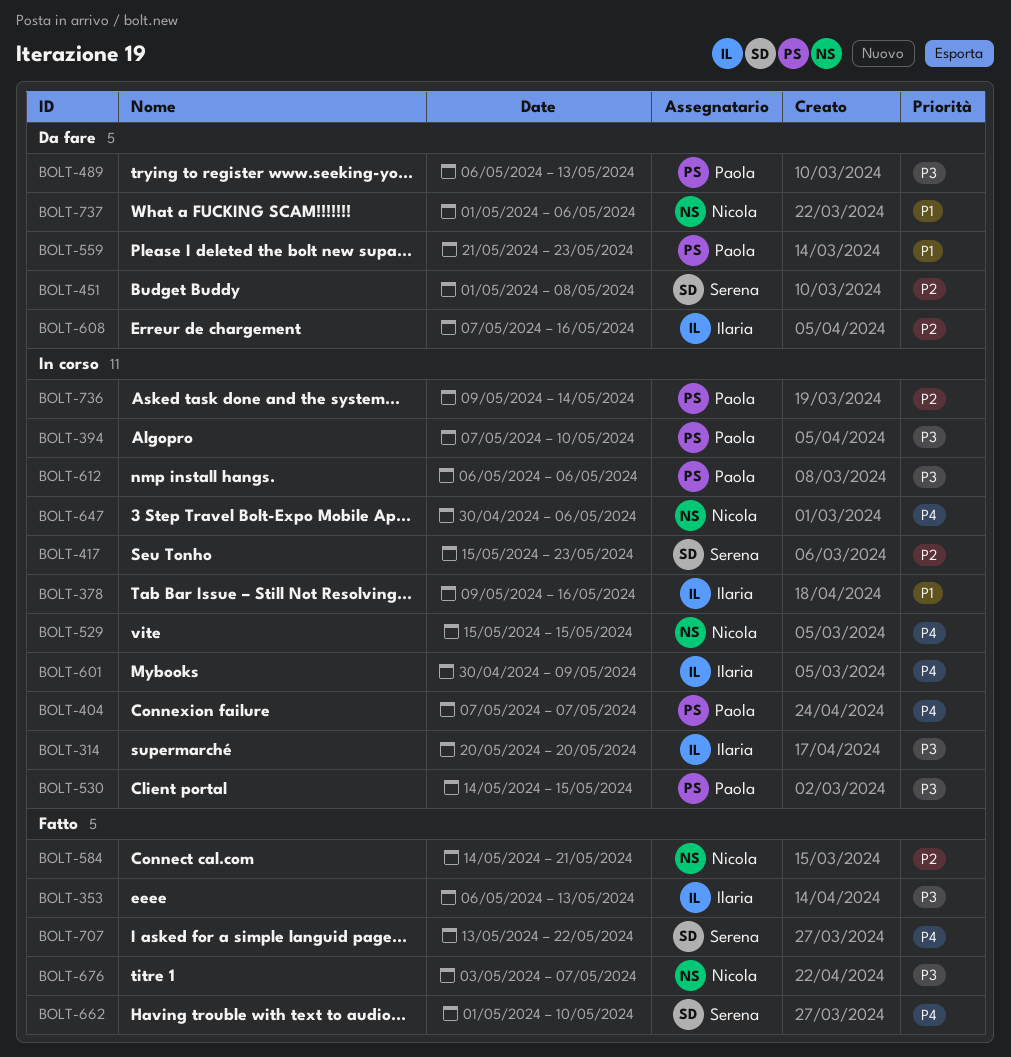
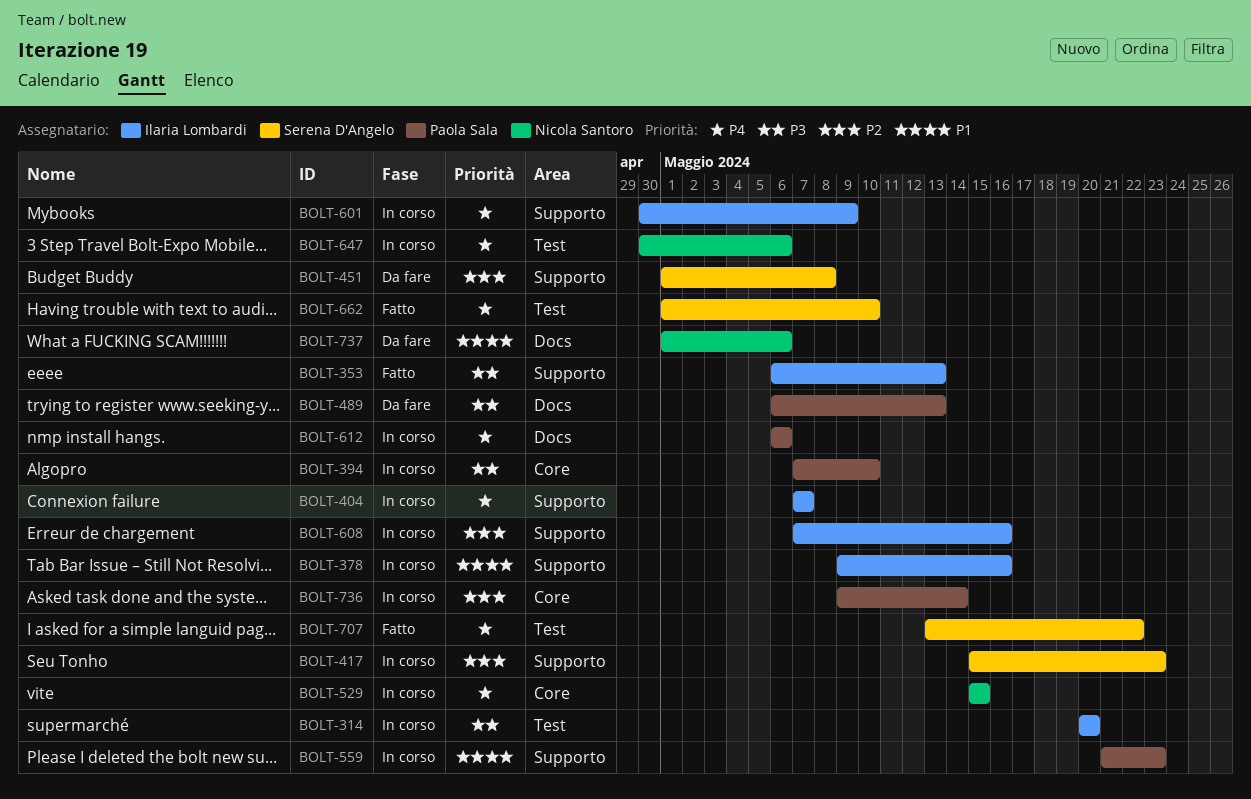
BOLT-404, owner: Paola Sala -> Ilaria Lombardi
BOLT-530: present -> none
BOLT-559, status: Da fare -> In corso
BOLT-584: present -> none
BOLT-608, status: Da fare -> In corso
BOLT-612, priority: P3 -> P4
BOLT-676: present -> none

